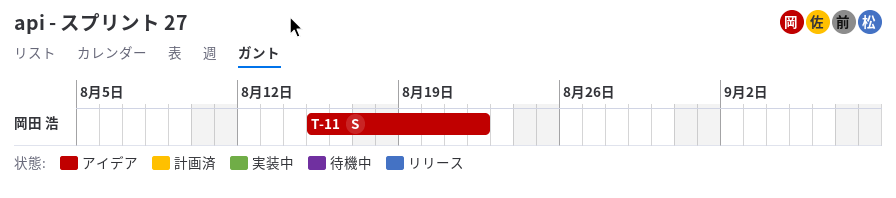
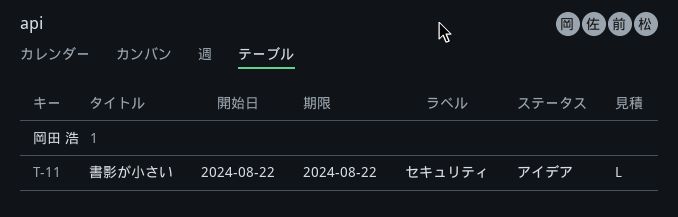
T-11, estimate: S -> L
T-11, start: Aug 15 -> Aug 22

